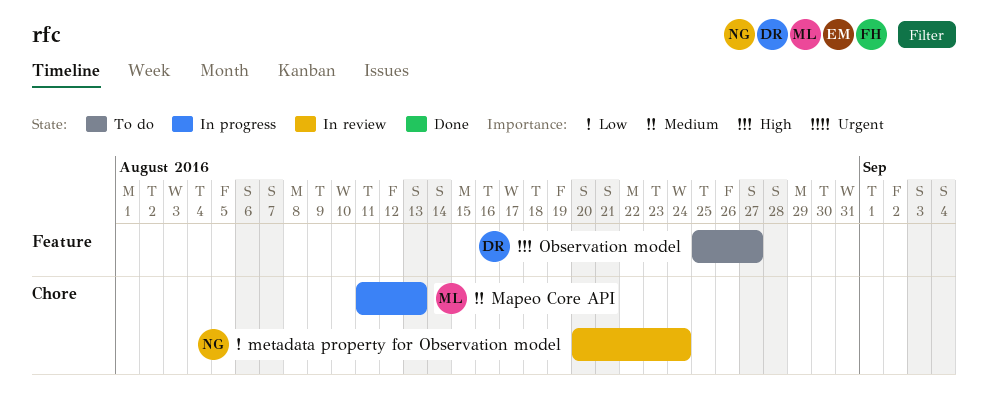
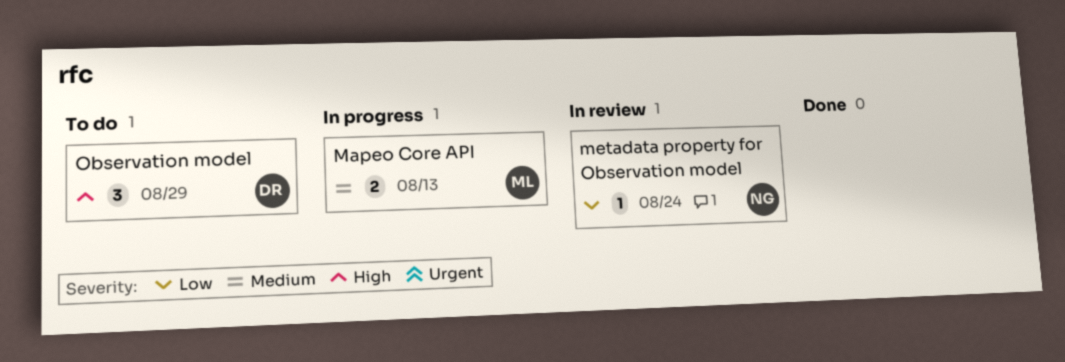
Observation model, due: Aug 27 -> Aug 29

